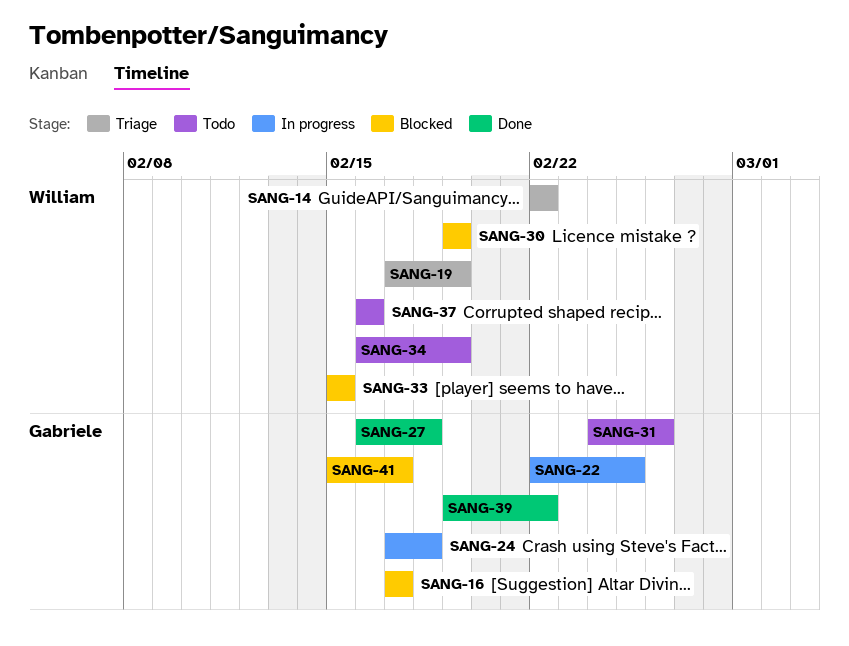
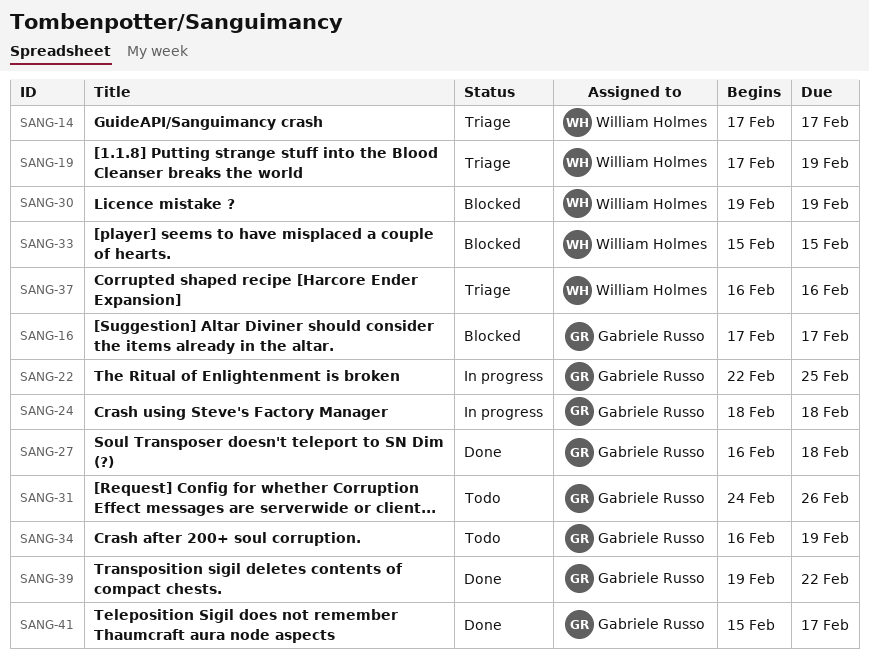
SANG-14, start: Feb 22 -> Feb 17
SANG-14, due: Feb 22 -> Feb 17
SANG-24, start: Feb 17 -> Feb 18
SANG-34, owner: William Holmes -> Gabriele Russo
SANG-37, status: Todo -> Triage
SANG-41, status: Blocked -> Done

